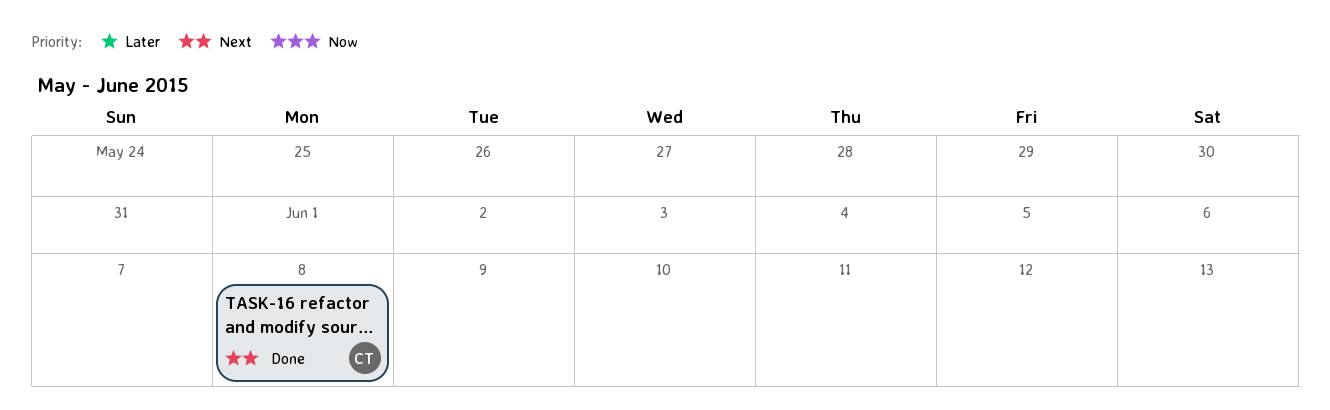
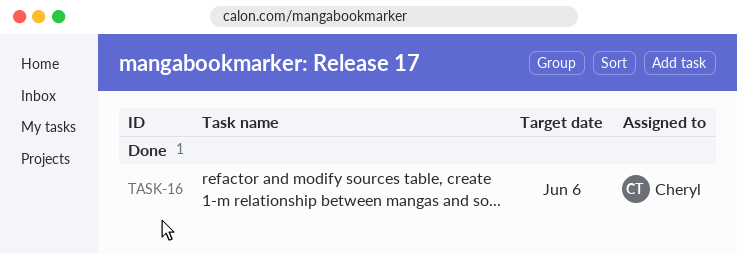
TASK-16, due: Jun 8 -> Jun 6

